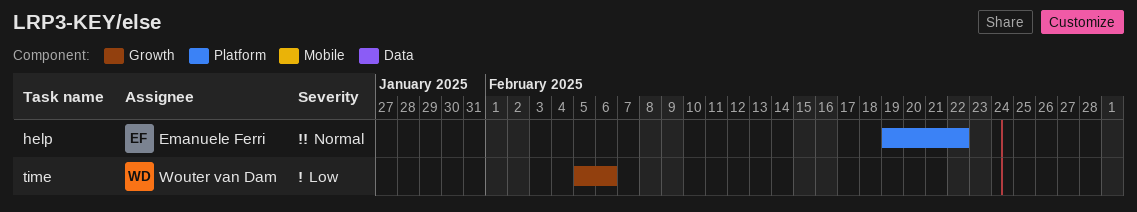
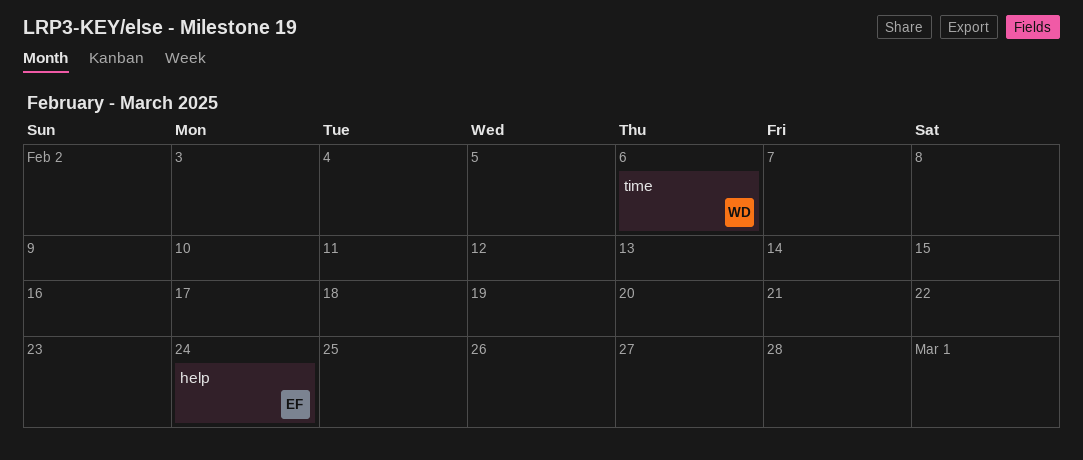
help, due: Feb 22 -> Feb 24

